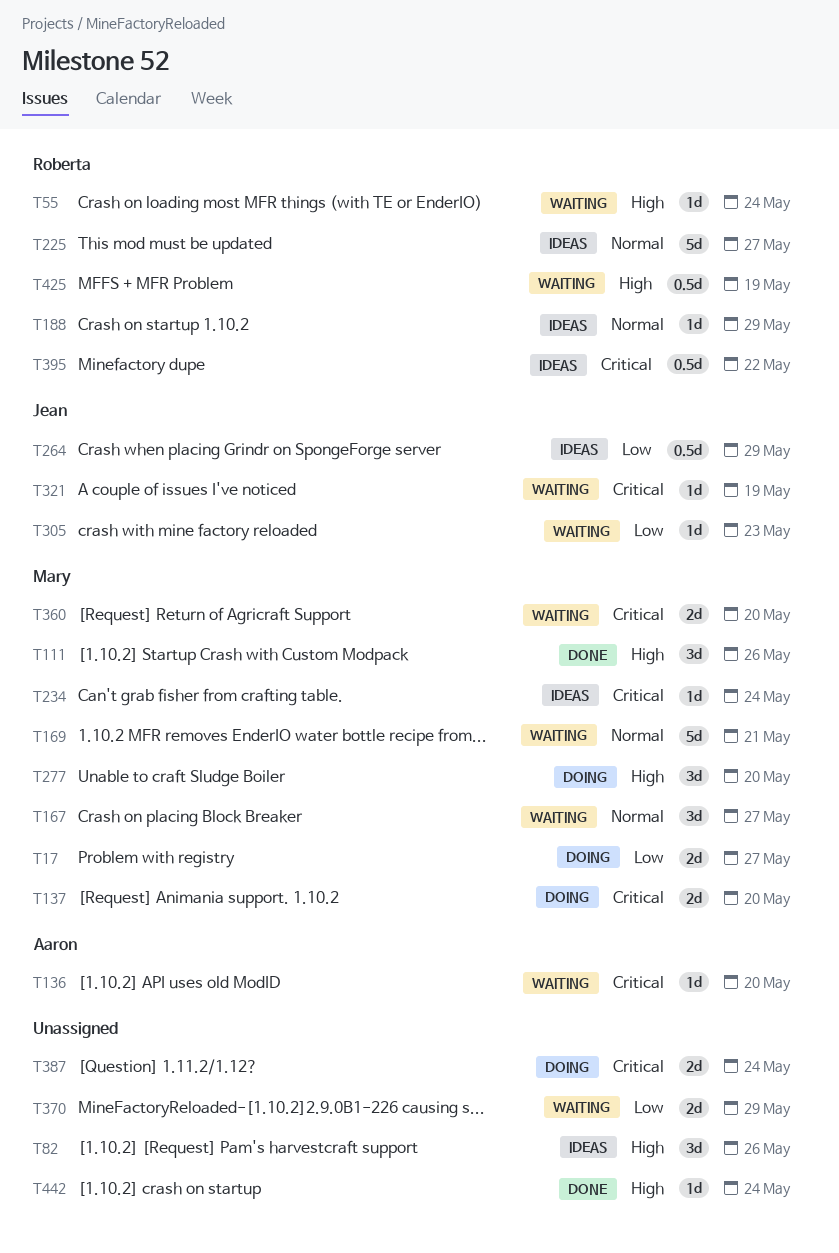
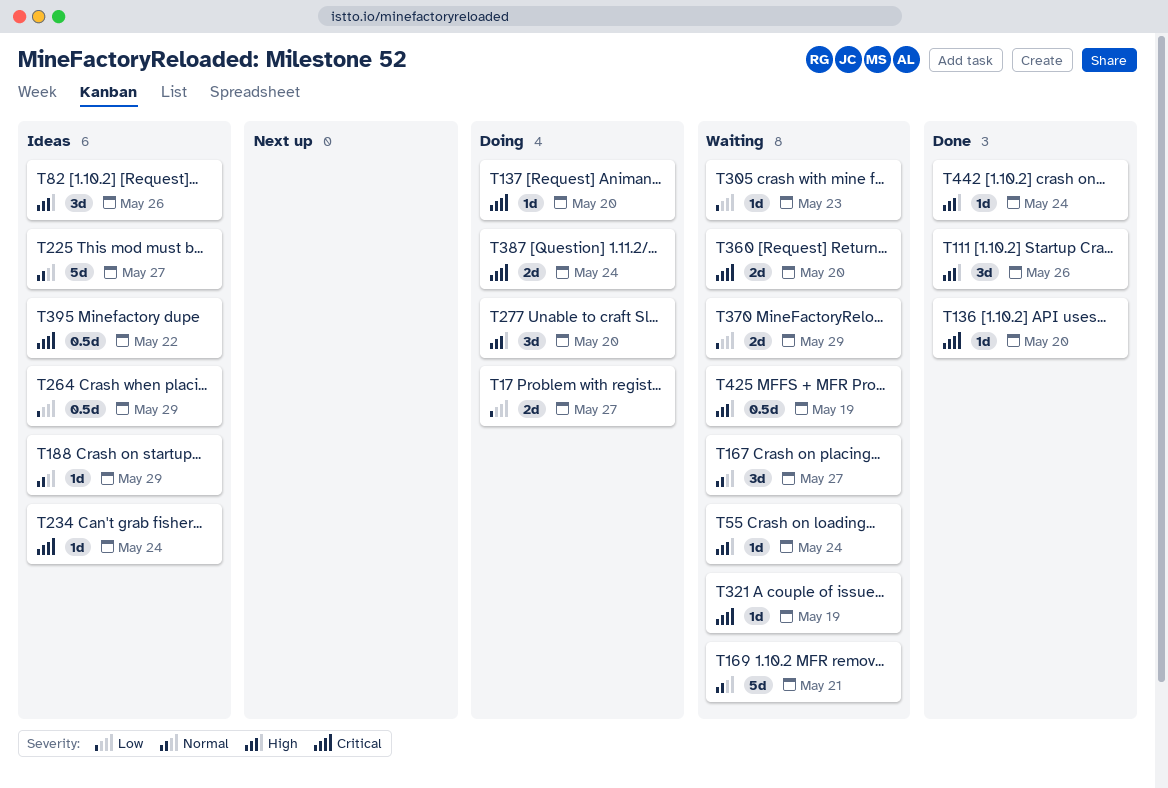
T136, status: Waiting -> Done
T137, estimate: 2d -> 1d

